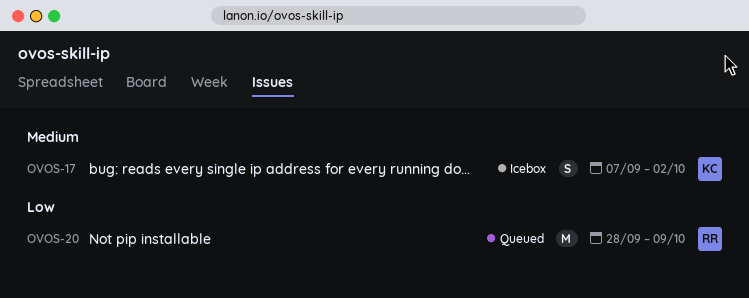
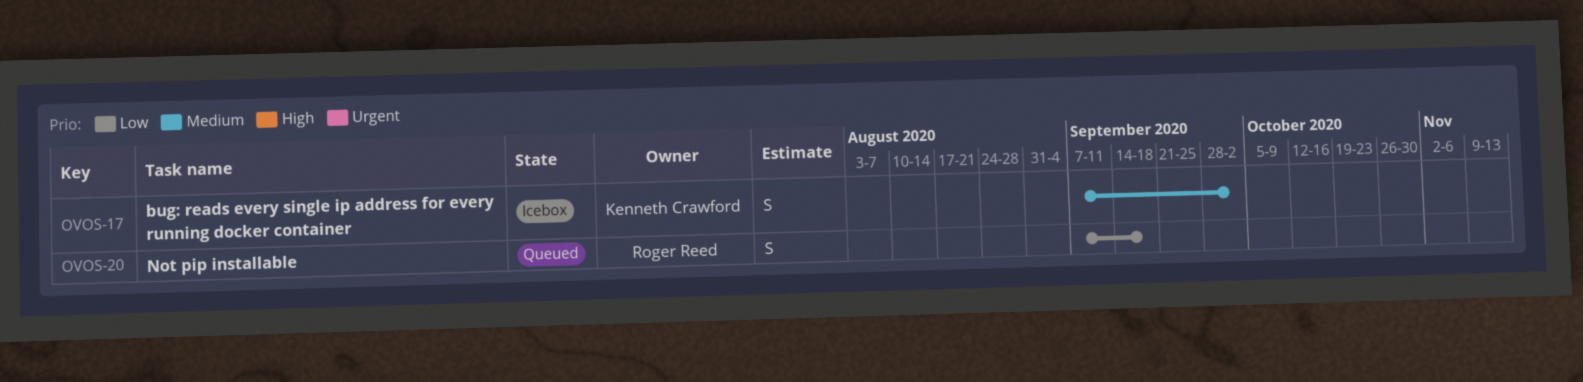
OVOS-20, estimate: M -> S
OVOS-20, start: Sep 28 -> Sep 7
OVOS-20, due: Oct 9 -> Sep 18

